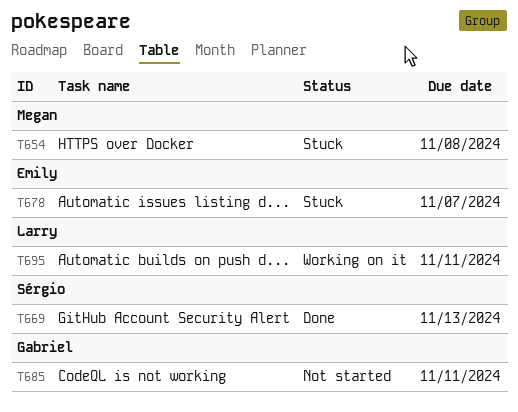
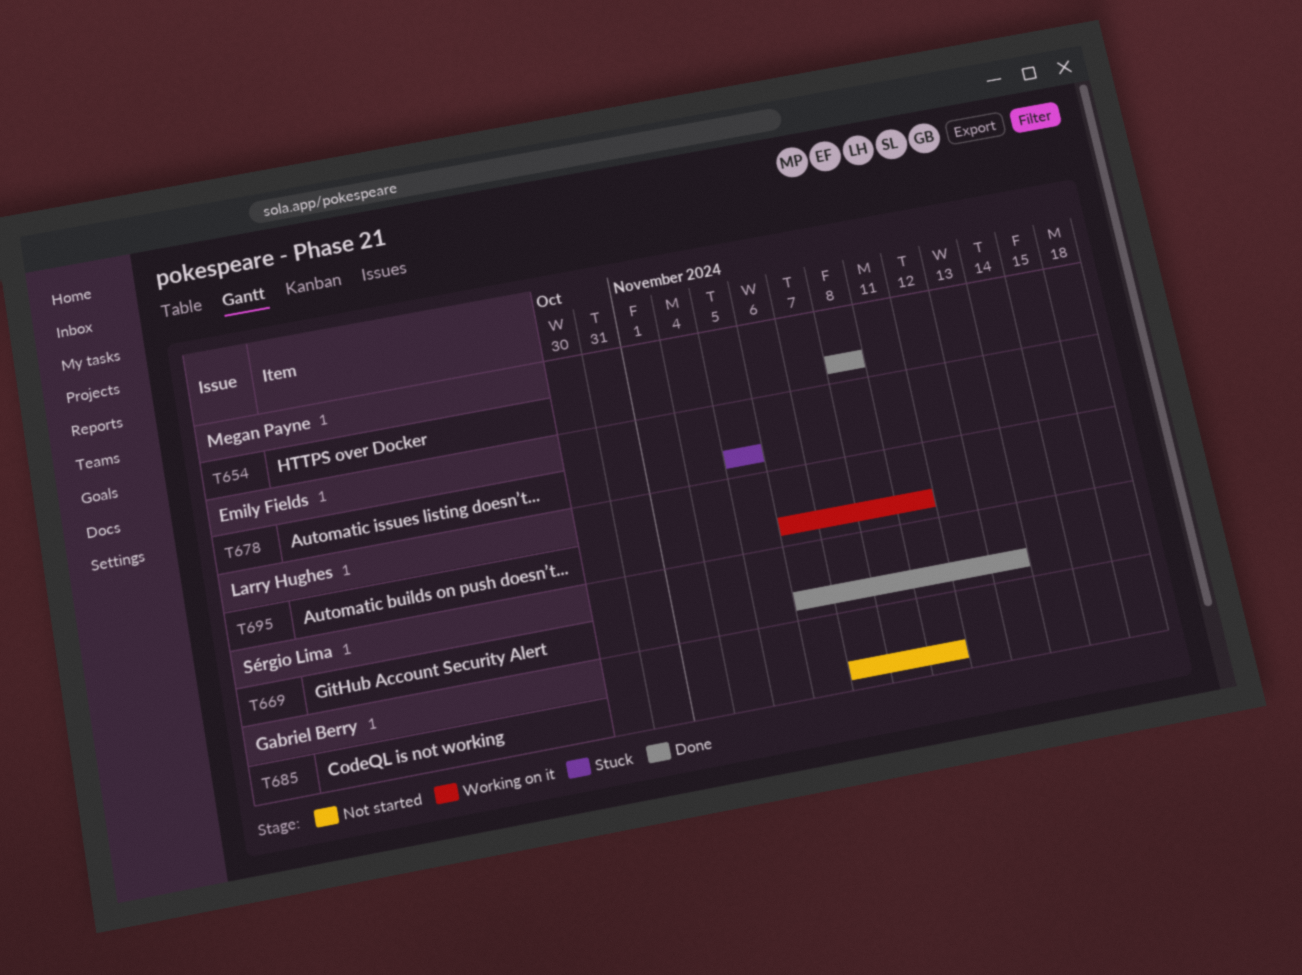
T654, status: Stuck -> Done
T678, due: Nov 7 -> Nov 5

